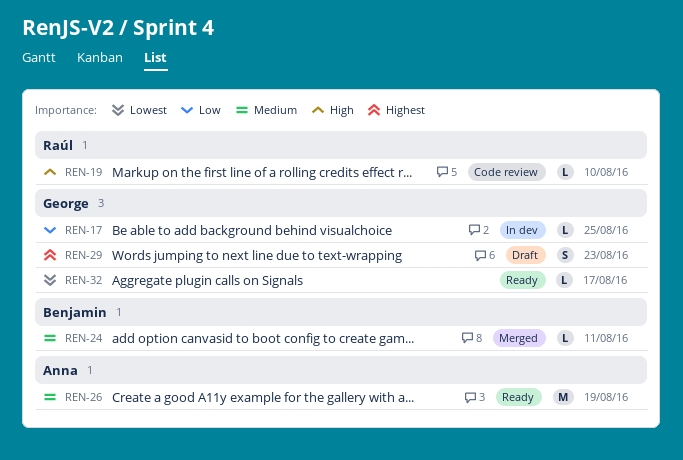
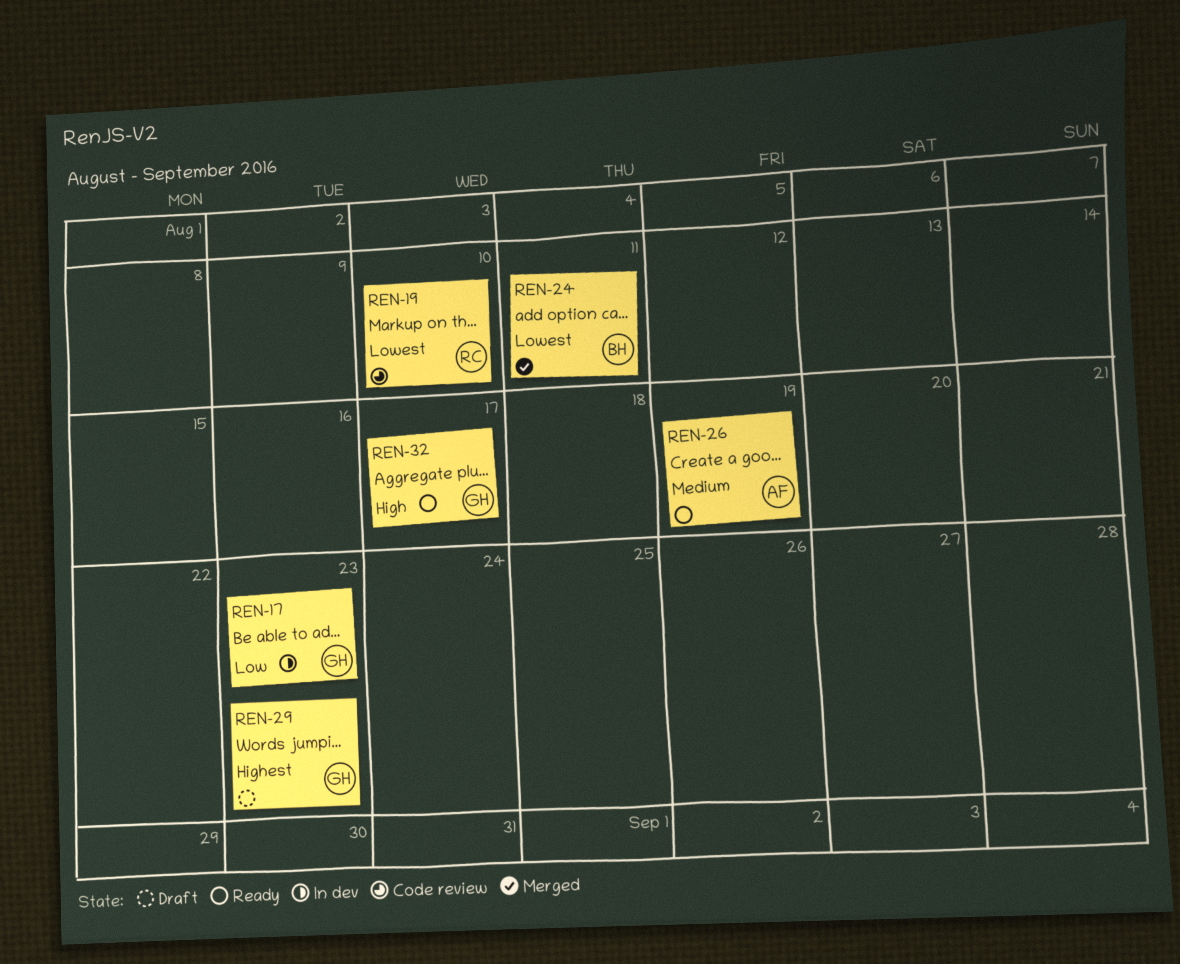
REN-17, due: Aug 25 -> Aug 23
REN-19, priority: High -> Lowest
REN-24, priority: Medium -> Lowest
REN-32, priority: Lowest -> High

